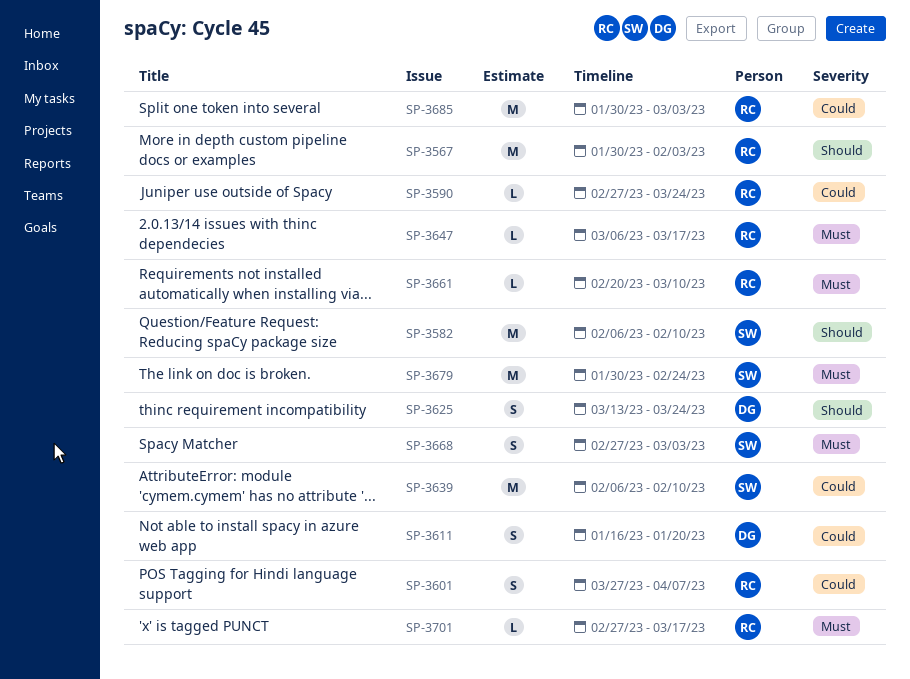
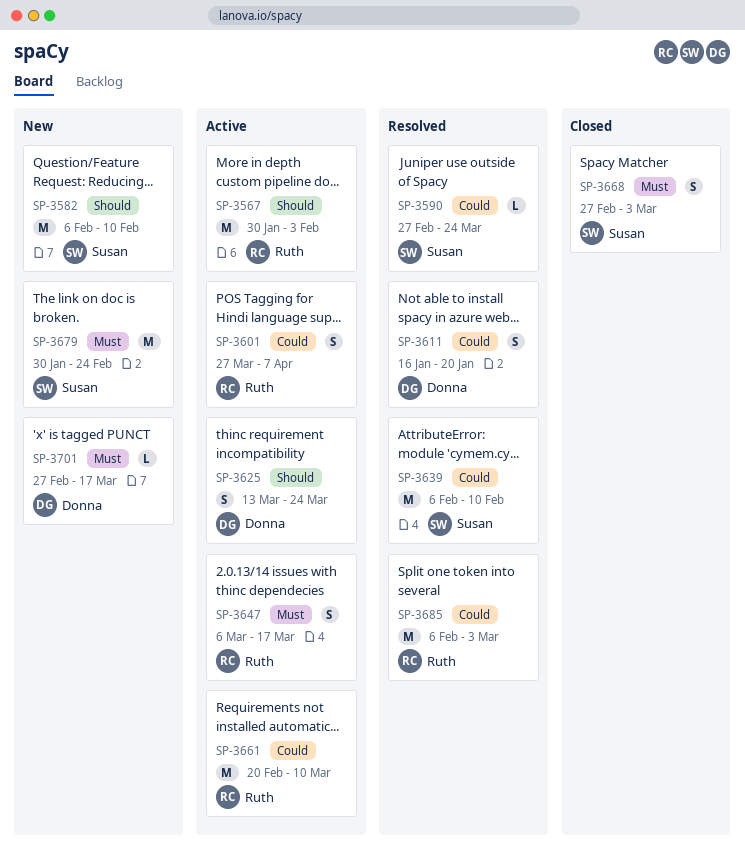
SP-3590, owner: Ruth -> Susan
SP-3647, estimate: L -> S
SP-3661, priority: Must -> Could
SP-3661, estimate: L -> M
SP-3685, start: Jan 30 -> Feb 6
SP-3701, owner: Ruth -> Donna

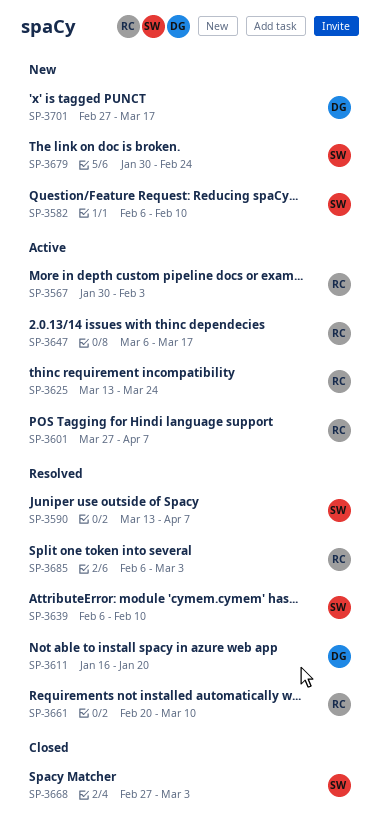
SP-3590, start: Feb 27 -> Mar 13
SP-3590, due: Mar 24 -> Apr 7
SP-3625, owner: Donna -> Ruth
SP-3661, status: Active -> Resolved

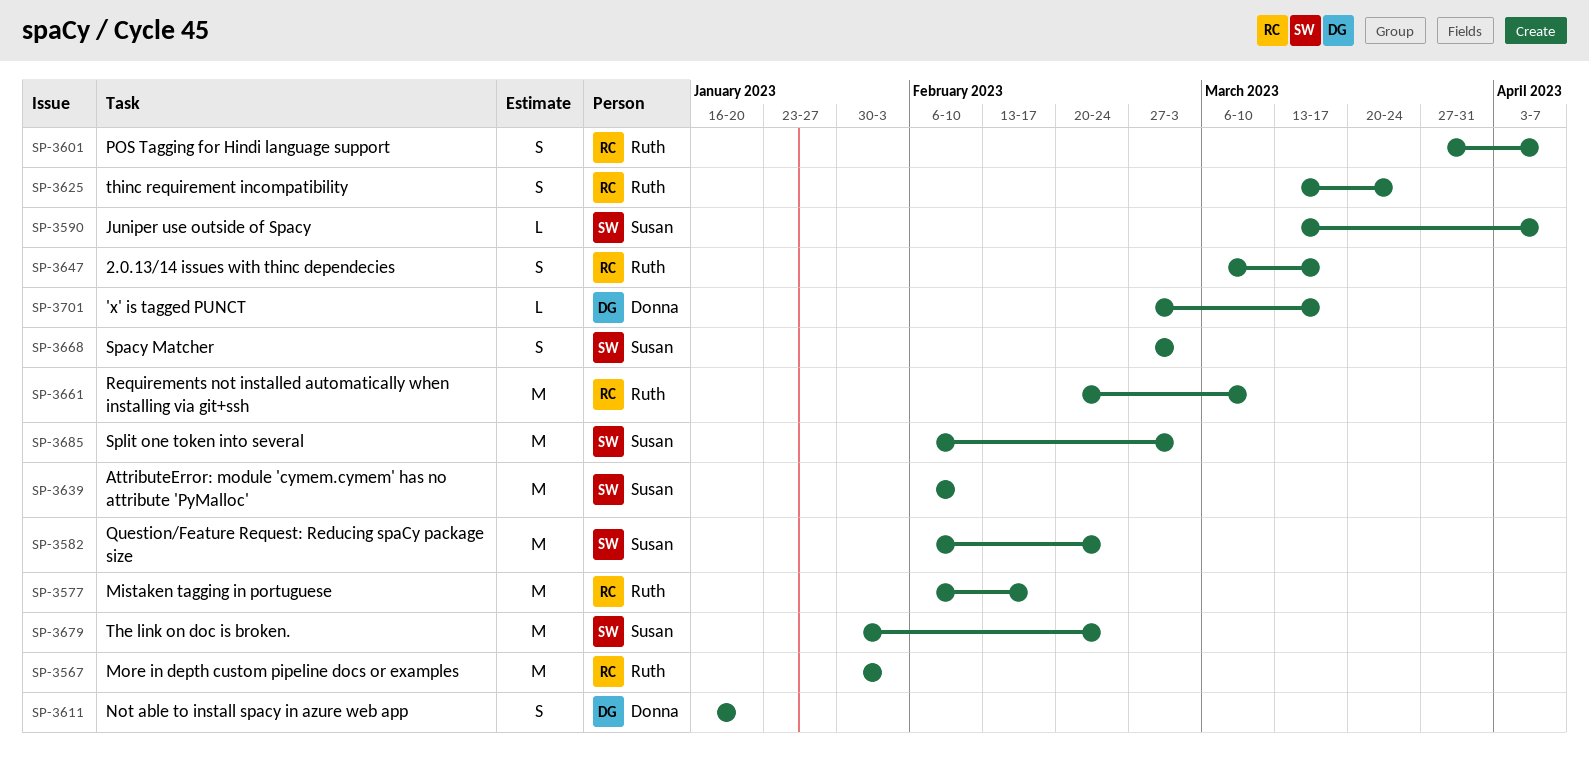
SP-3577: none -> present
SP-3582, due: Feb 10 -> Feb 24
SP-3685, owner: Ruth -> Susan

